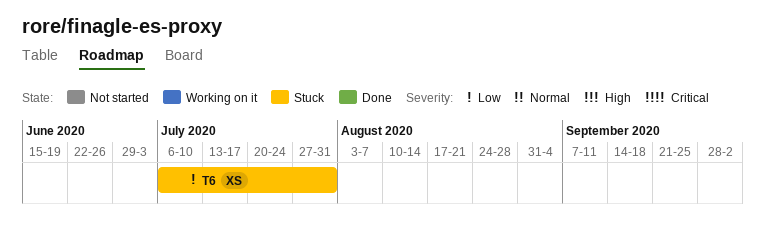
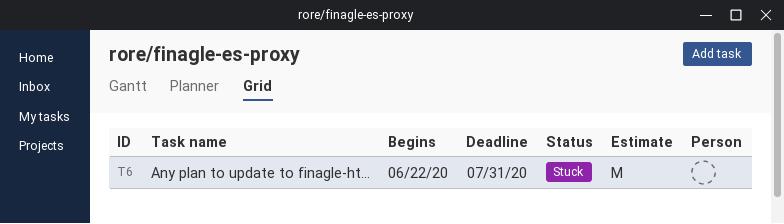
T6, estimate: XS -> M
T6, start: Jul 6 -> Jun 22

